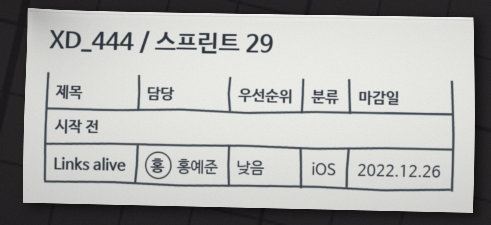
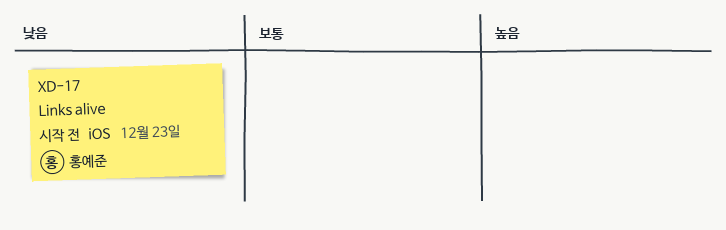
Links alive, due: Dec 26 -> Dec 23

